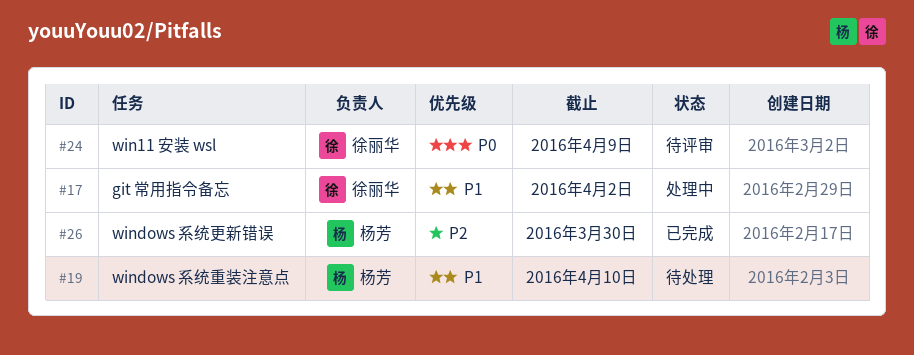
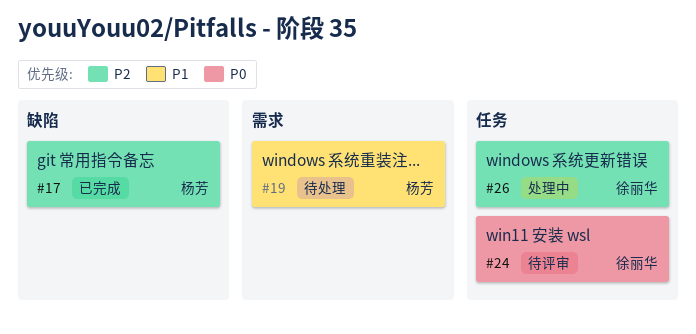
#17, status: 处理中 -> 已完成
#17, owner: 徐丽华 -> 杨芳
#17, priority: P1 -> P2
#26, status: 已完成 -> 处理中
#26, owner: 杨芳 -> 徐丽华

